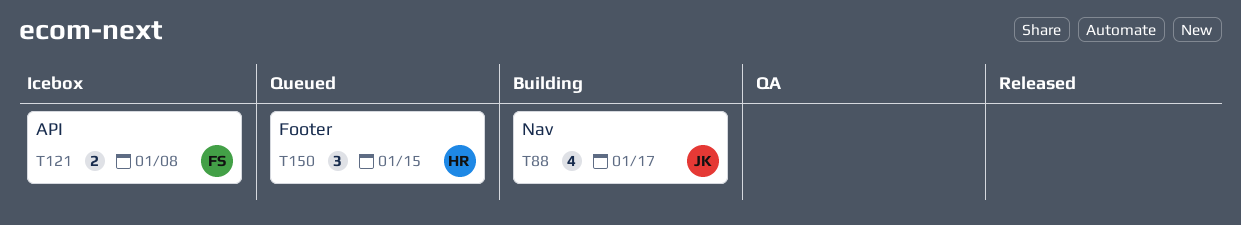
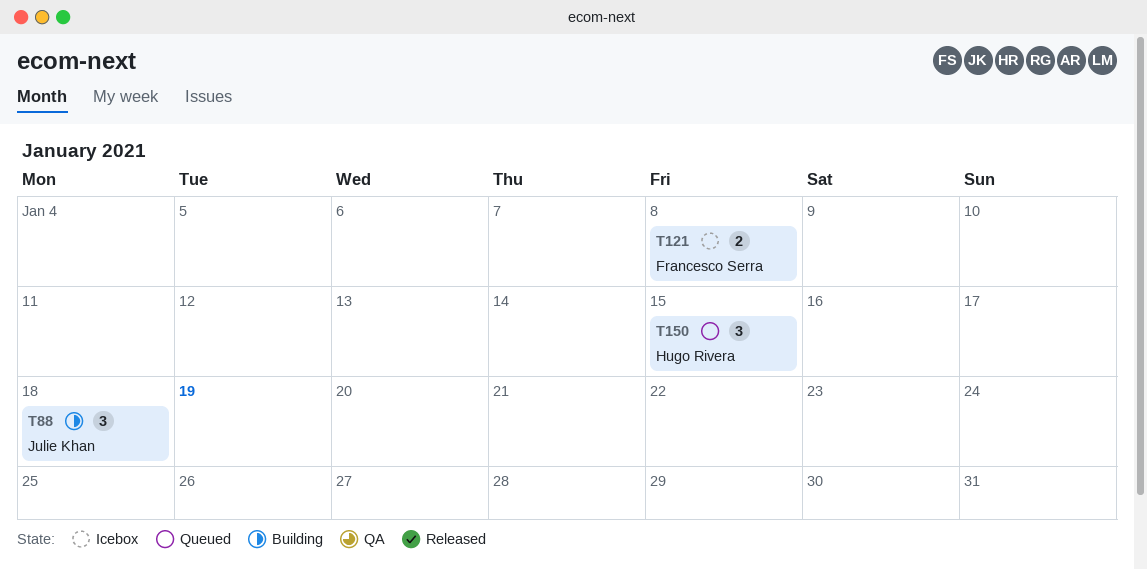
T88, estimate: 4 -> 3
T88, due: Jan 17 -> Jan 18

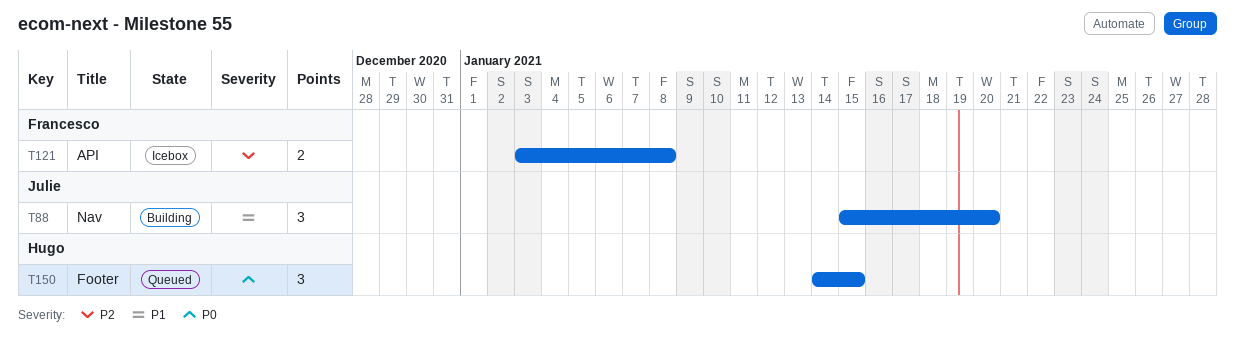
T88, due: Jan 18 -> Jan 20

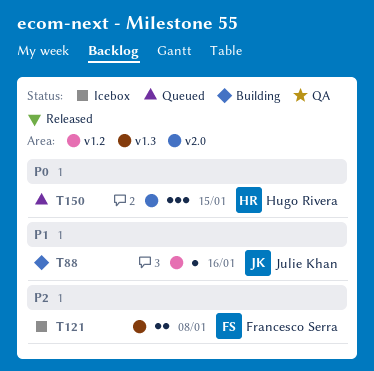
T88, estimate: 3 -> 1
T88, due: Jan 20 -> Jan 16

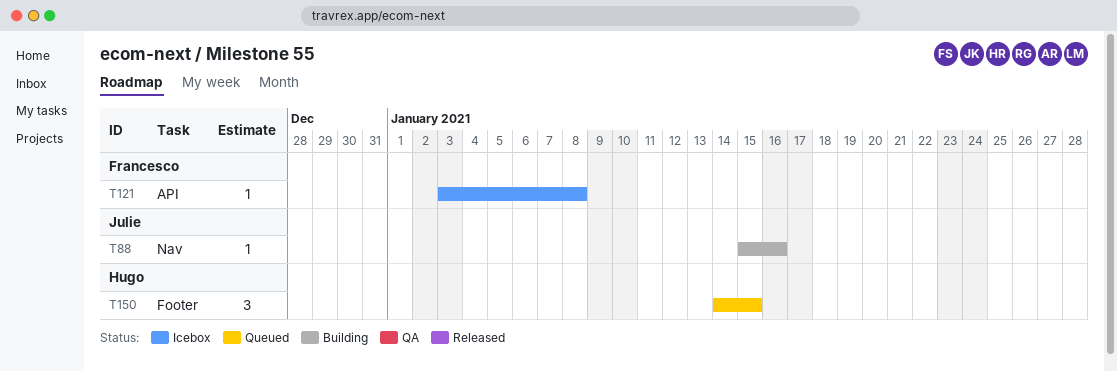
T121, estimate: 2 -> 1

